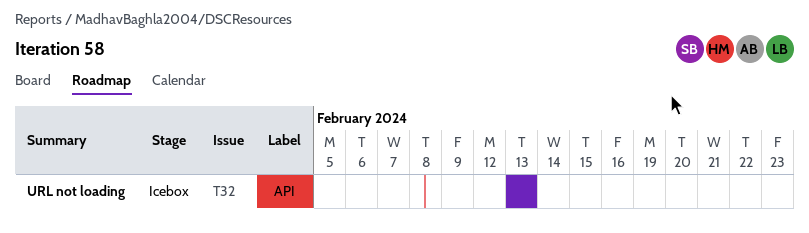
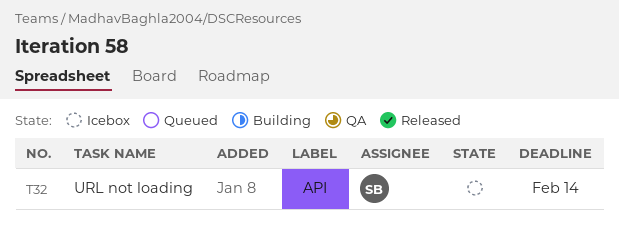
T32, due: Feb 13 -> Feb 14

